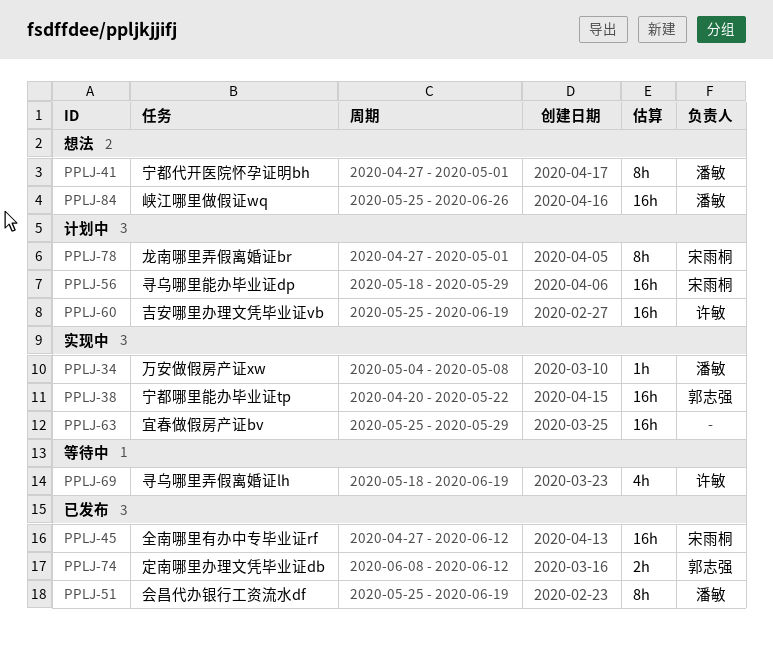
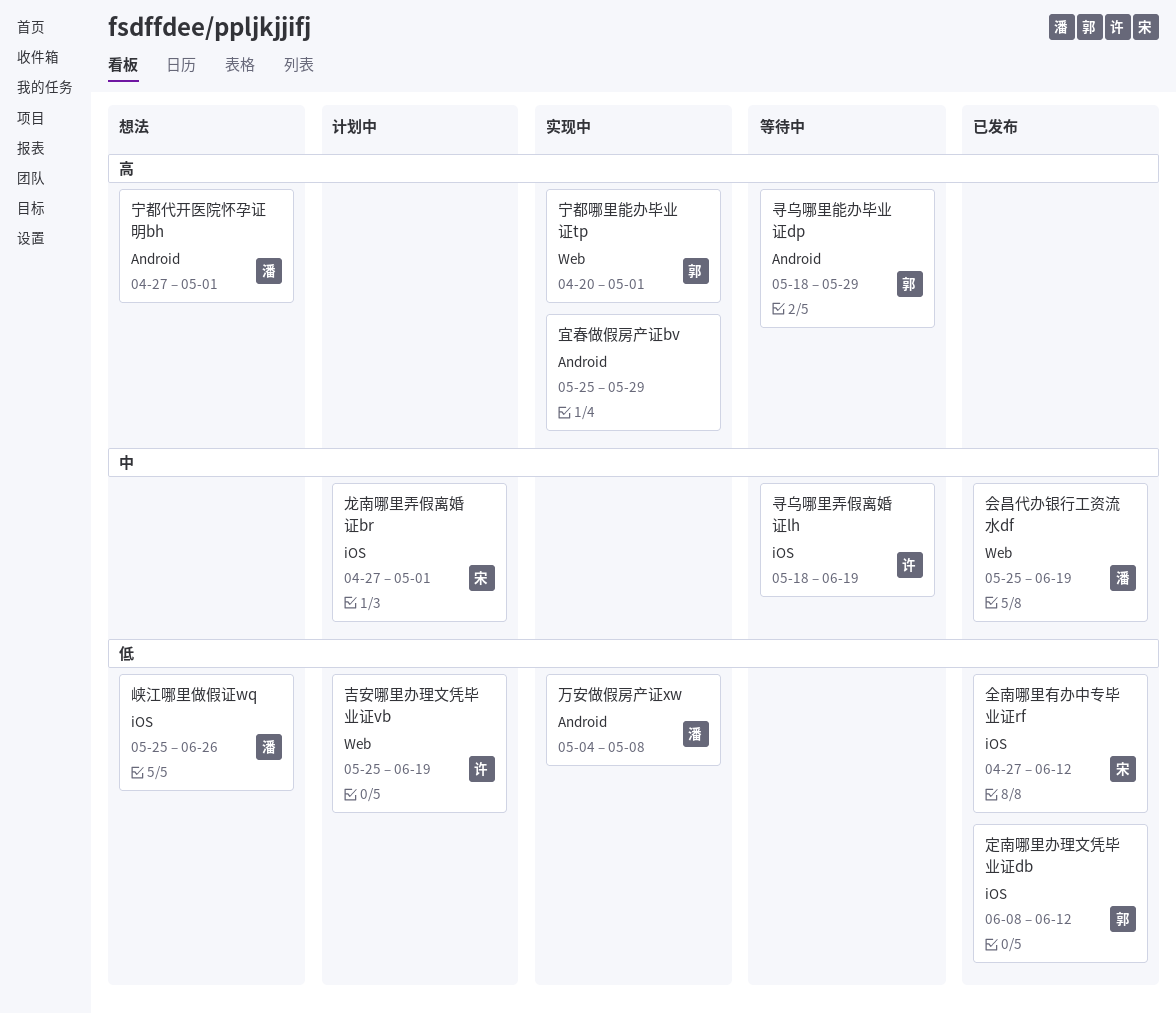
宁都哪里能办毕业证tp, due: May 22 -> May 1
寻乌哪里能办毕业证dp, status: 计划中 -> 等待中
寻乌哪里能办毕业证dp, owner: 宋雨桐 -> 郭志强

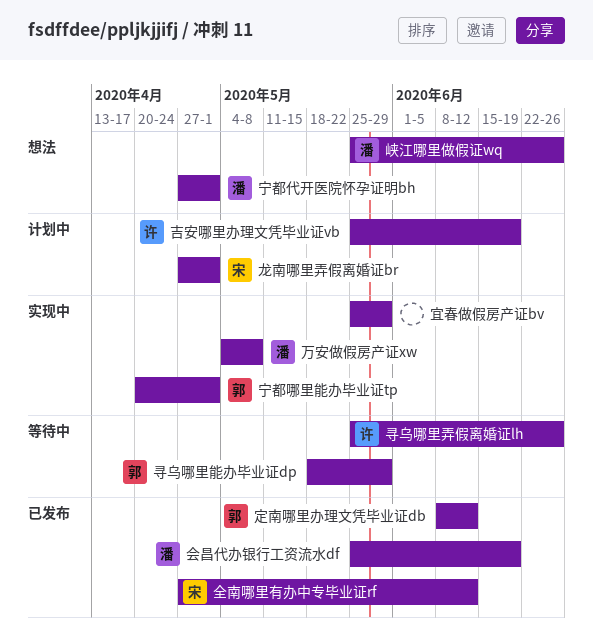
寻乌哪里弄假离婚证lh, start: May 18 -> May 25
寻乌哪里弄假离婚证lh, due: Jun 19 -> Jun 26

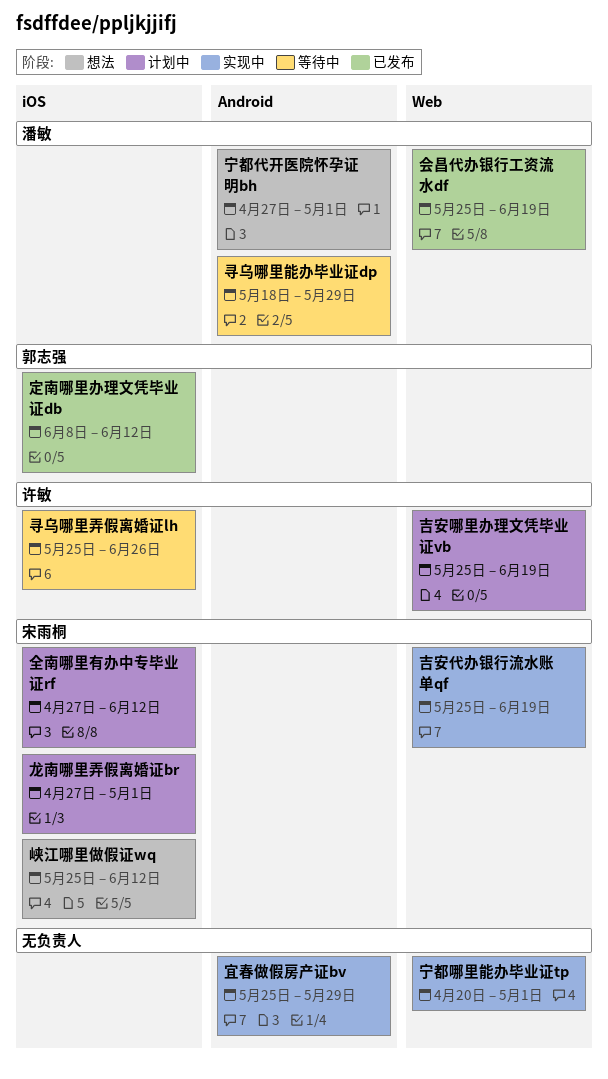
万安做假房产证xw: present -> none
全南哪里有办中专毕业证rf, status: 已发布 -> 计划中
吉安代办银行流水账单qf: none -> present
宁都哪里能办毕业证tp, owner: 郭志强 -> none
寻乌哪里能办毕业证dp, owner: 郭志强 -> 潘敏
峡江哪里做假证wq, owner: 潘敏 -> 宋雨桐
峡江哪里做假证wq, due: Jun 26 -> Jun 12

